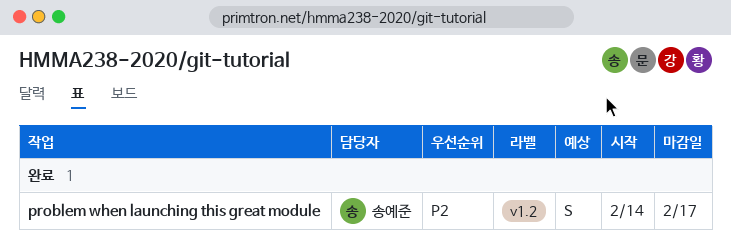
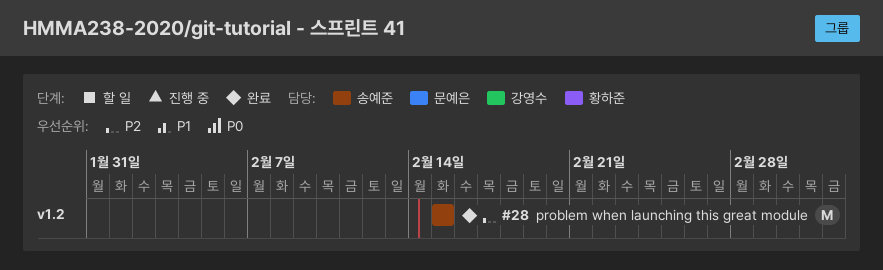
problem when launching this great module, estimate: S -> M
problem when launching this great module, start: Feb 14 -> Feb 15
problem when launching this great module, due: Feb 17 -> Feb 15

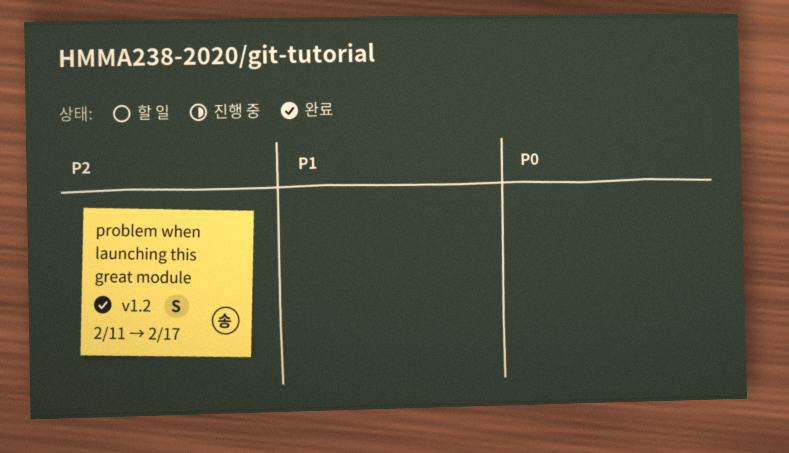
problem when launching this great module, estimate: M -> S
problem when launching this great module, start: Feb 15 -> Feb 11
problem when launching this great module, due: Feb 15 -> Feb 17

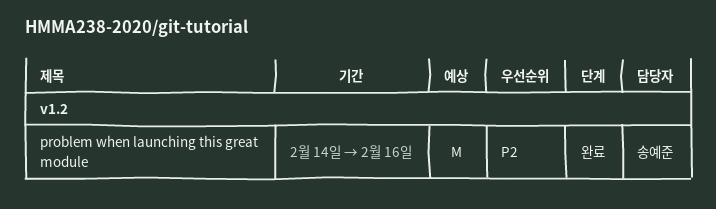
problem when launching this great module, estimate: S -> M
problem when launching this great module, start: Feb 11 -> Feb 14
problem when launching this great module, due: Feb 17 -> Feb 16

